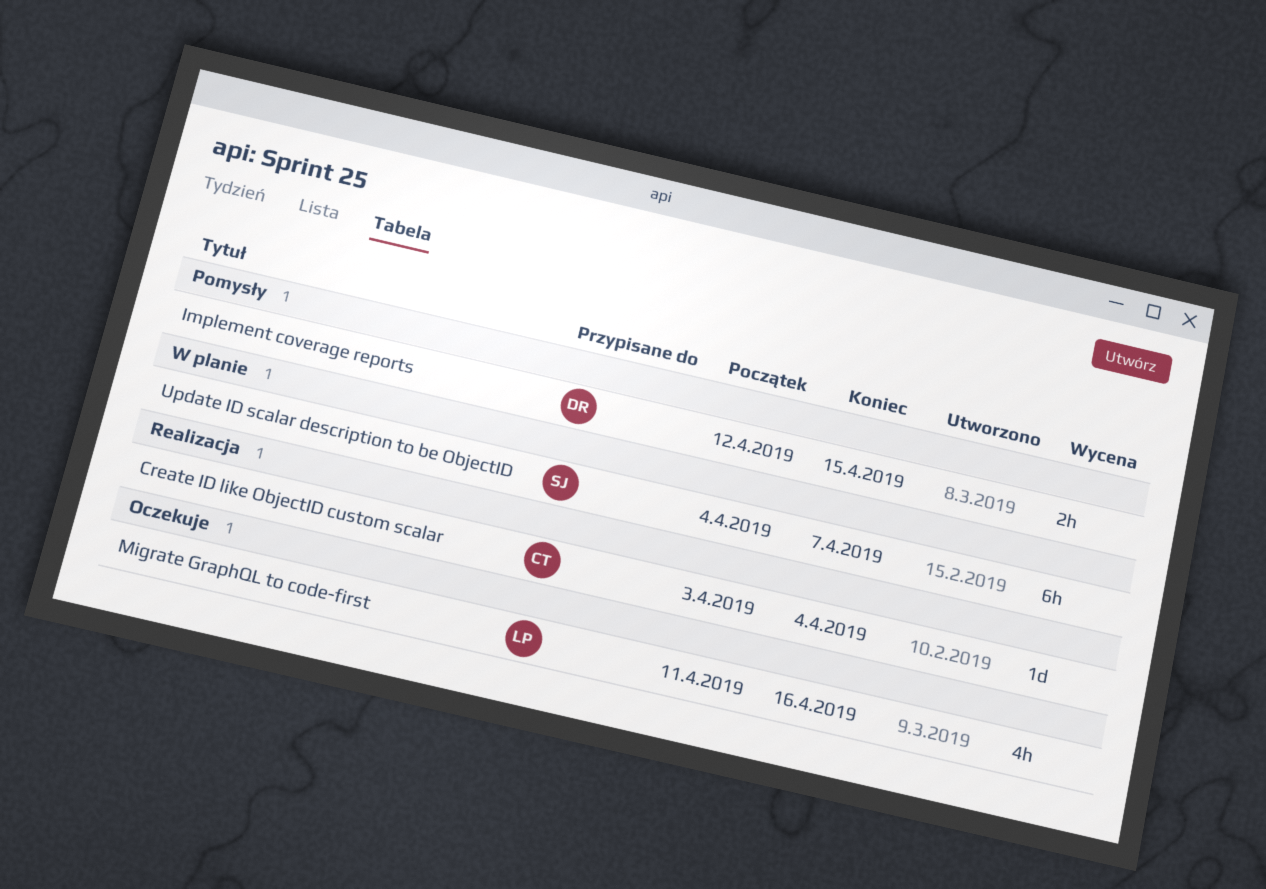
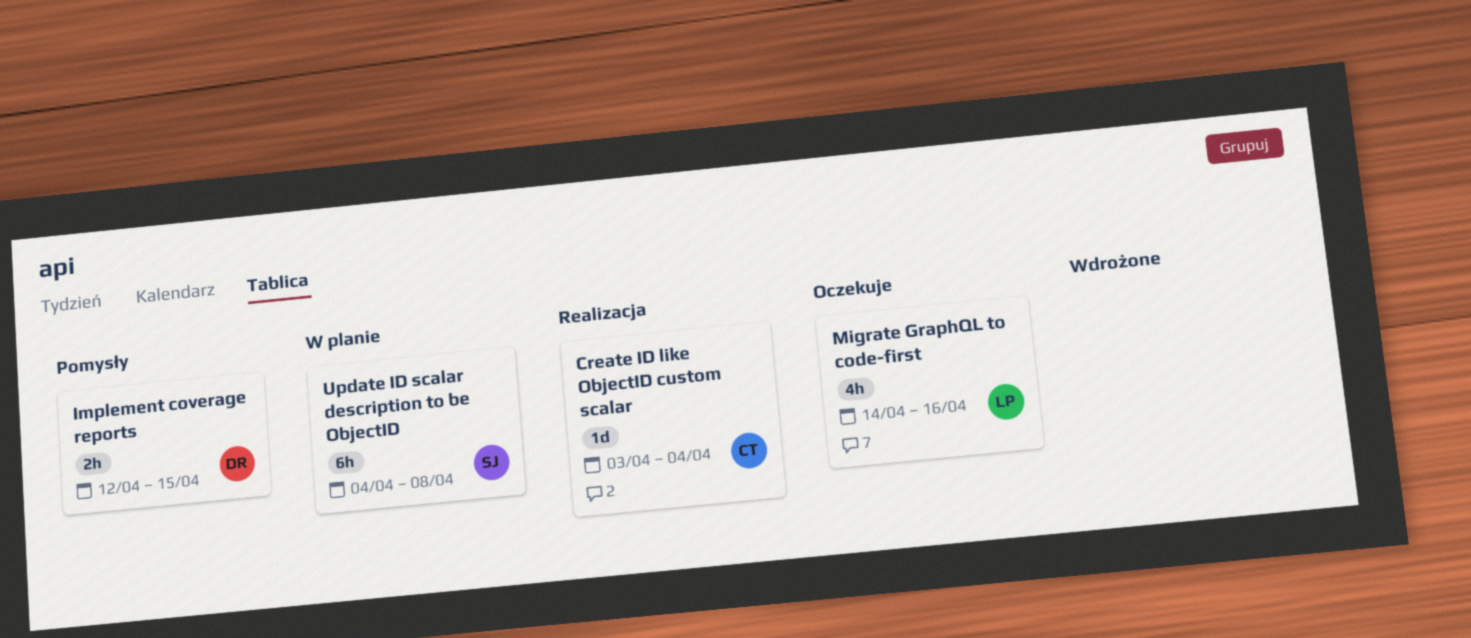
Migrate GraphQL to code-first, start: Apr 11 -> Apr 14
Update ID scalar description to be ObjectID, due: Apr 7 -> Apr 8

